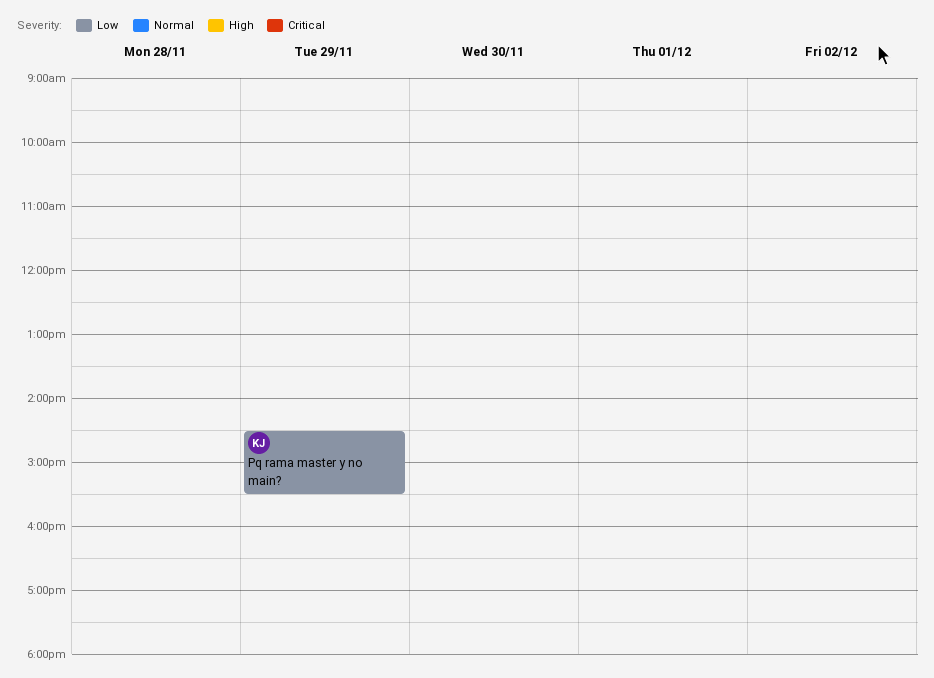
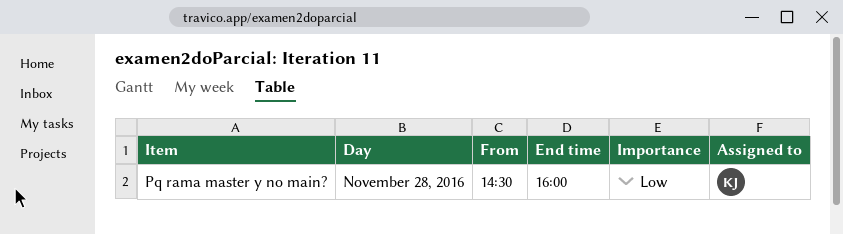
Pq rama master y no main?, day: Nov 29 -> Nov 28
Pq rama master y no main?, ends: 15:30 -> 16:00

